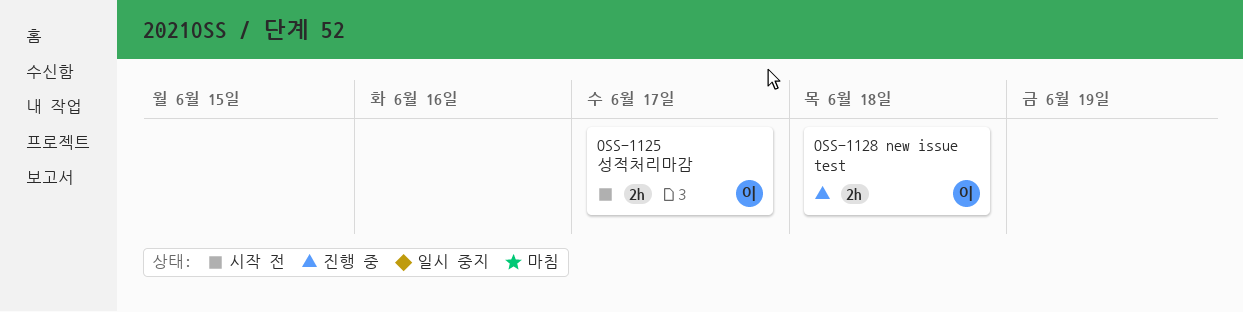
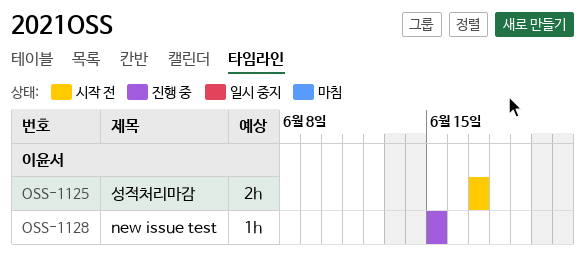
OSS-1128, estimate: 2h -> 1h
OSS-1128, due: Jun 18 -> Jun 15

